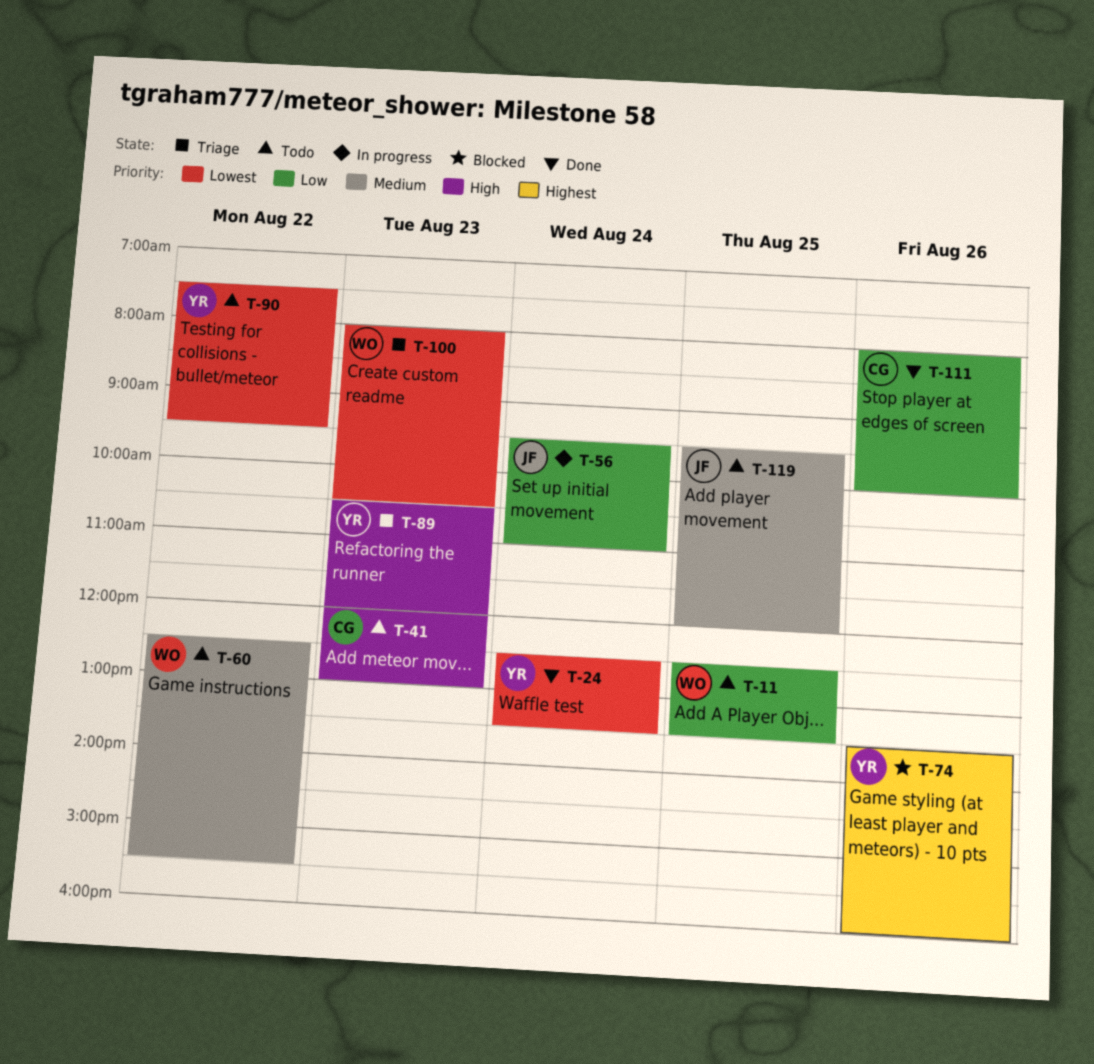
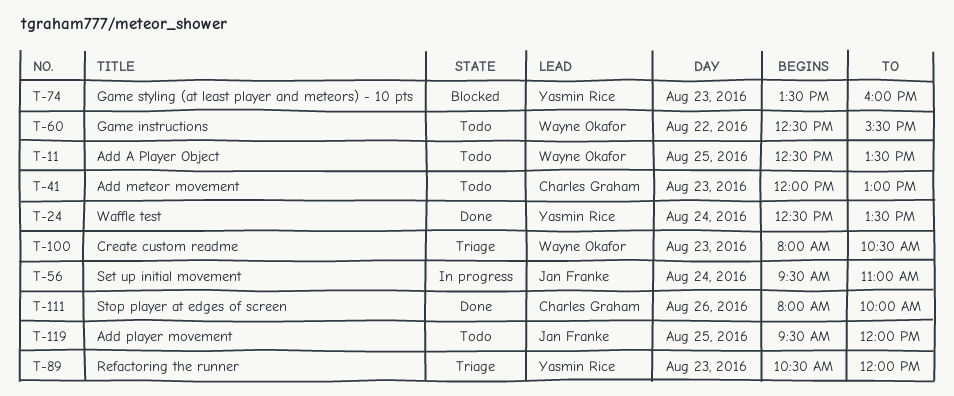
T-74, day: Aug 26 -> Aug 23
T-90: present -> none

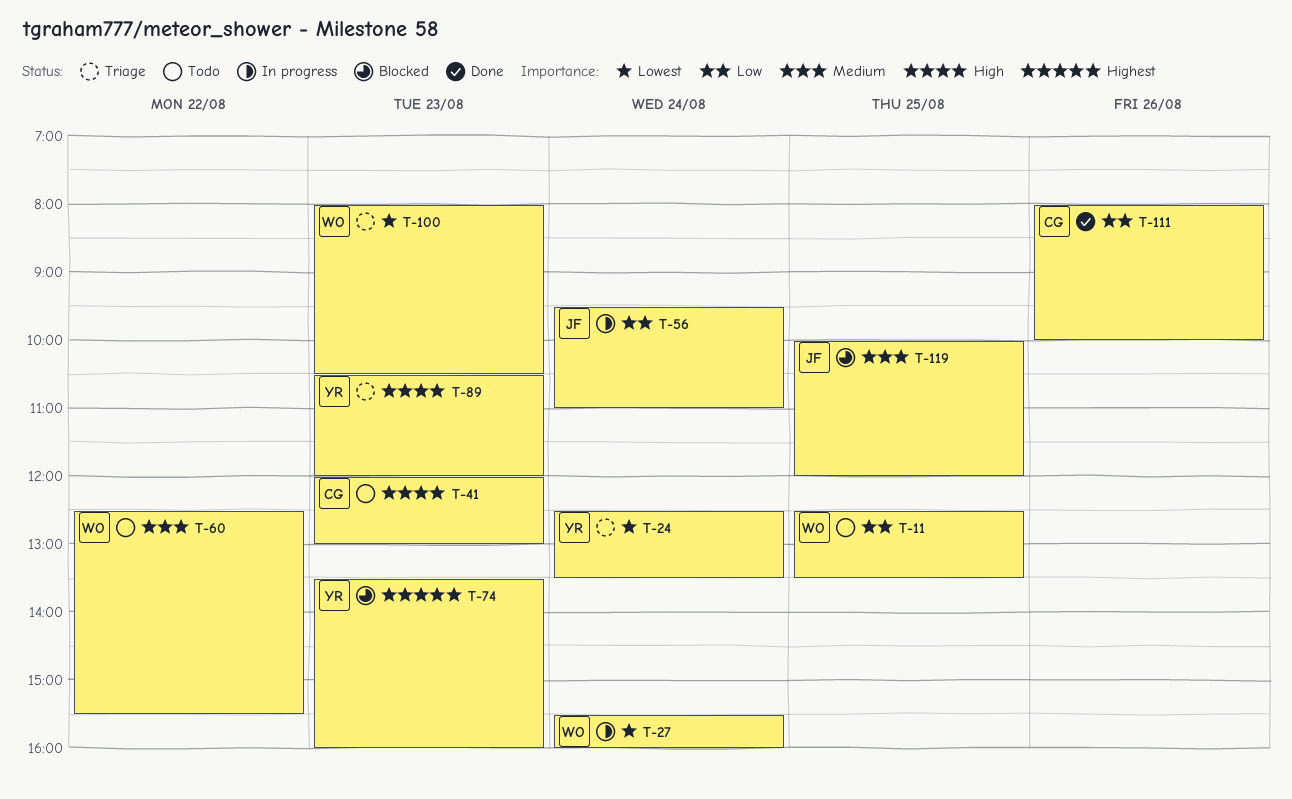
T-24, status: Done -> Triage
T-27: none -> present
T-119, status: Todo -> Blocked
T-119, begins: 09:30 -> 10:00

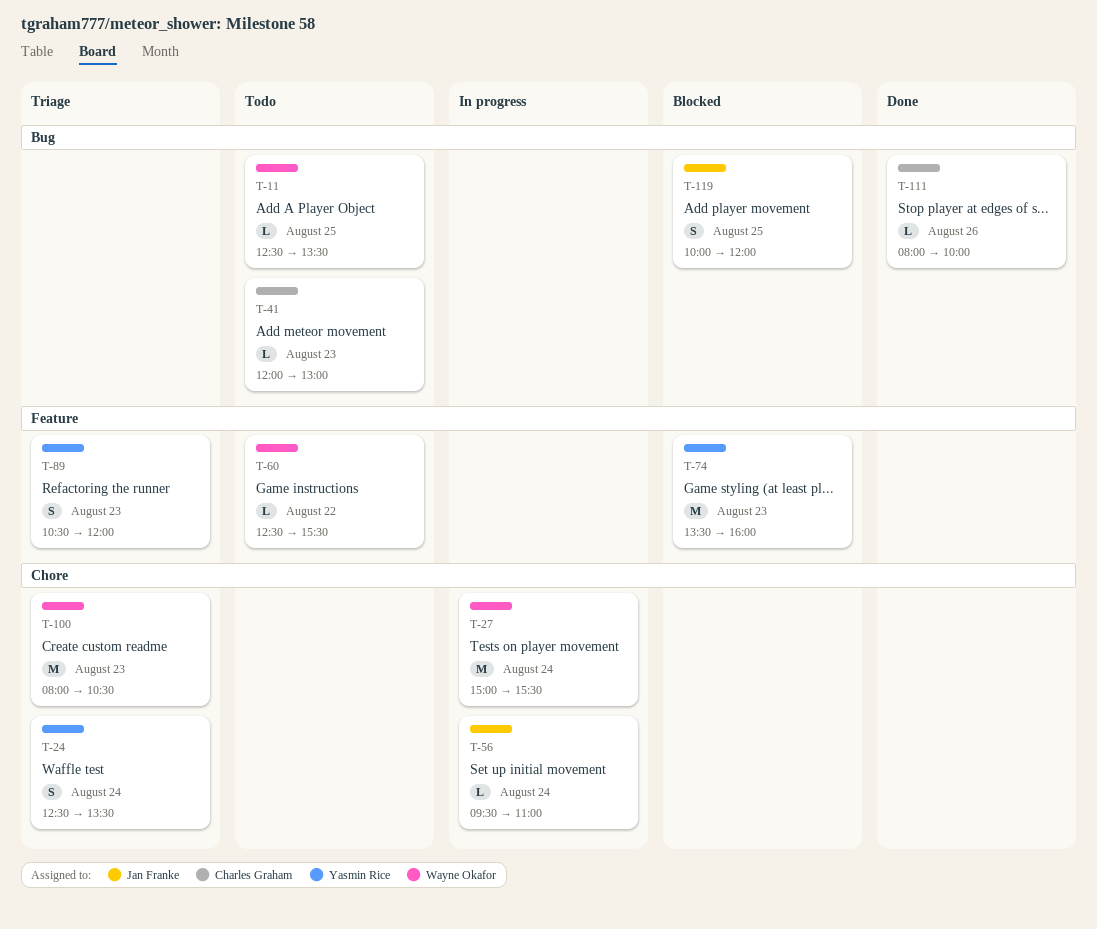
T-27, begins: 15:30 -> 15:00
T-27, ends: 16:00 -> 15:30

